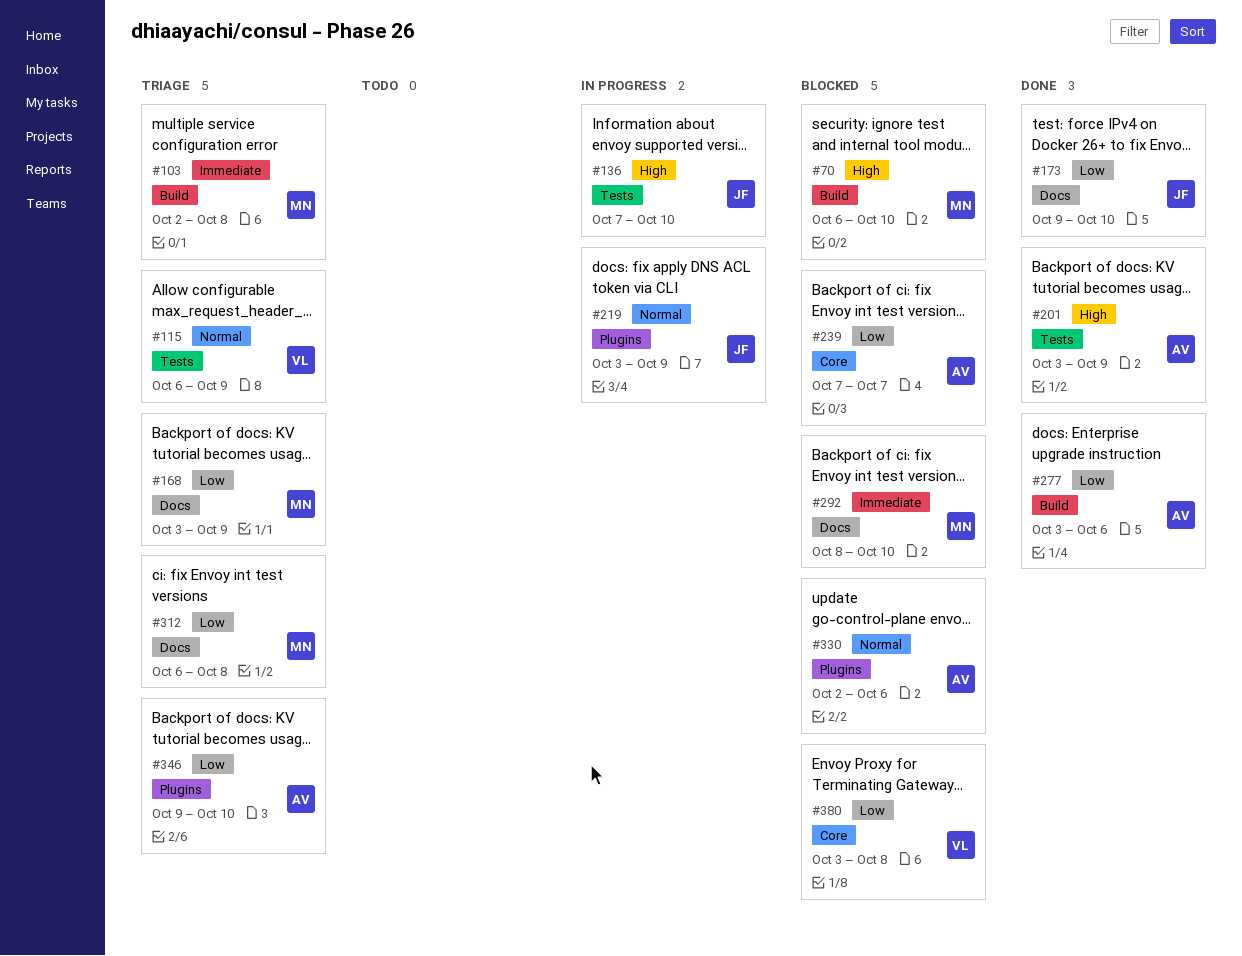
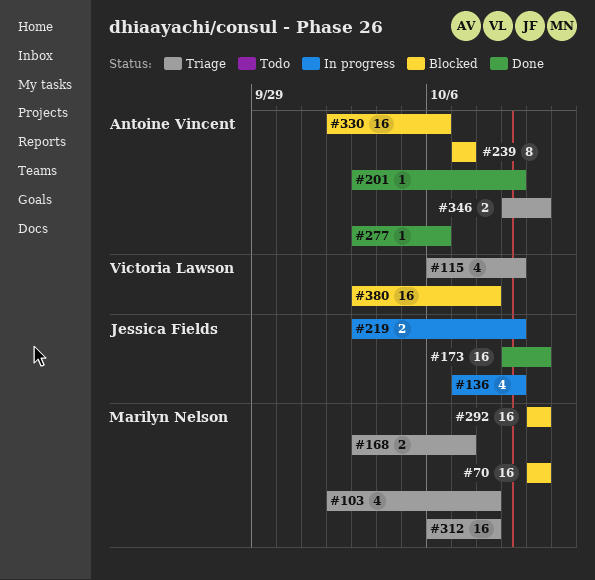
#70, start: Oct 6 -> Oct 10
#136, due: Oct 10 -> Oct 9
#168, due: Oct 9 -> Oct 7
#292, start: Oct 8 -> Oct 10

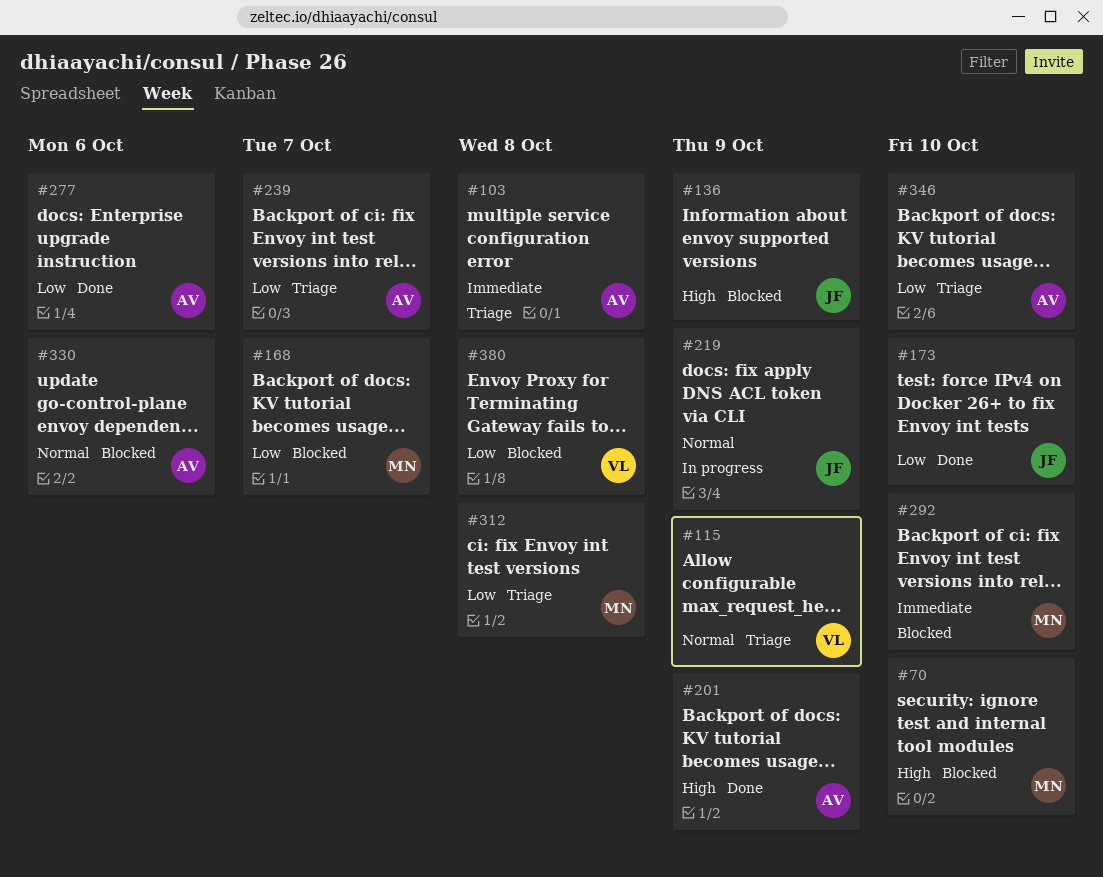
#103, owner: Marilyn Nelson -> Antoine Vincent
#136, status: In progress -> Blocked
#168, status: Triage -> Blocked
#239, status: Blocked -> Triage

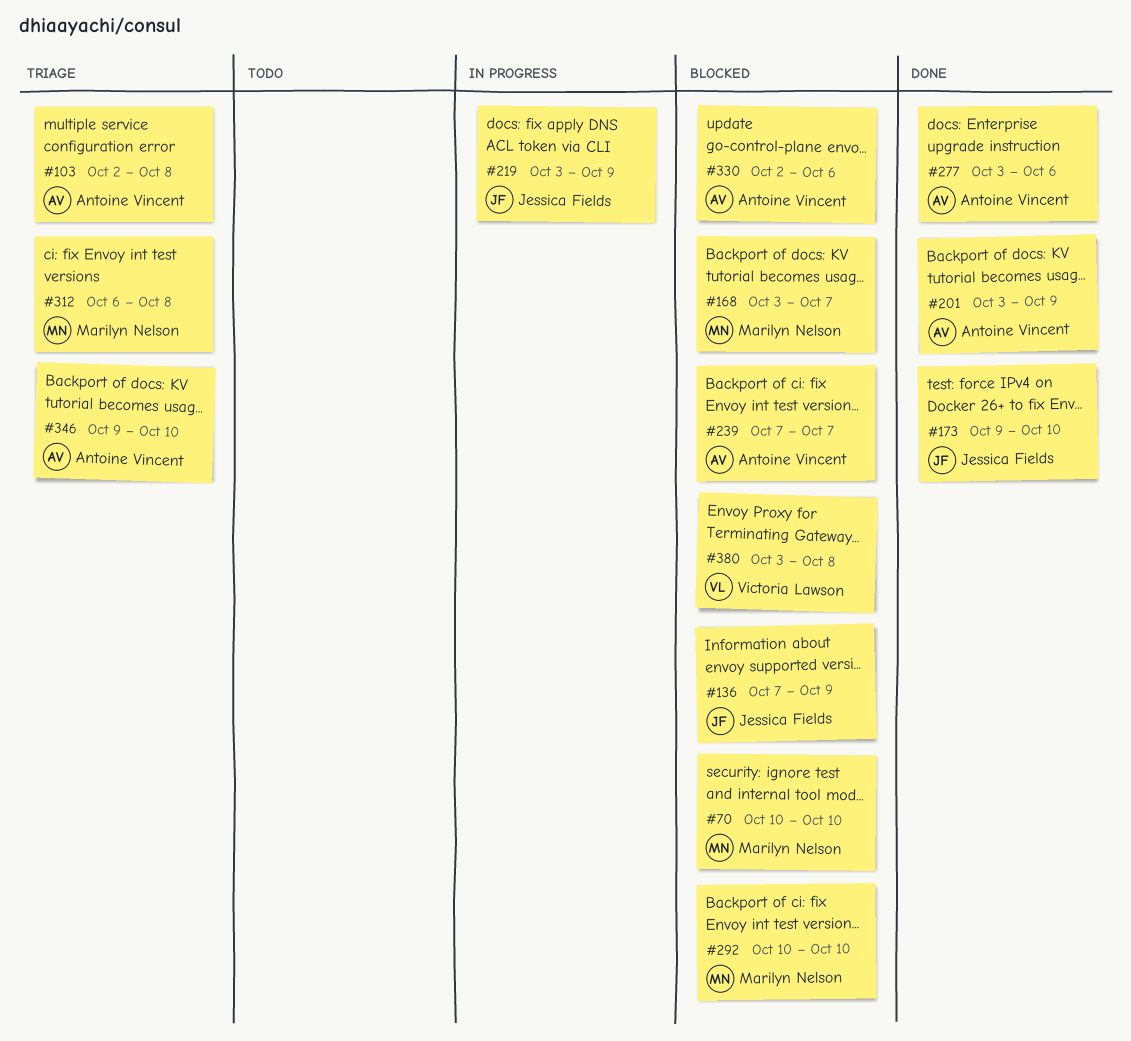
#115: present -> none
#239, status: Triage -> Blocked

